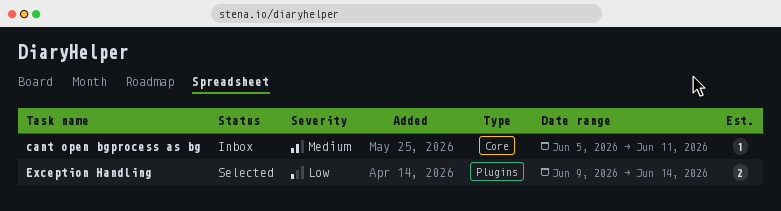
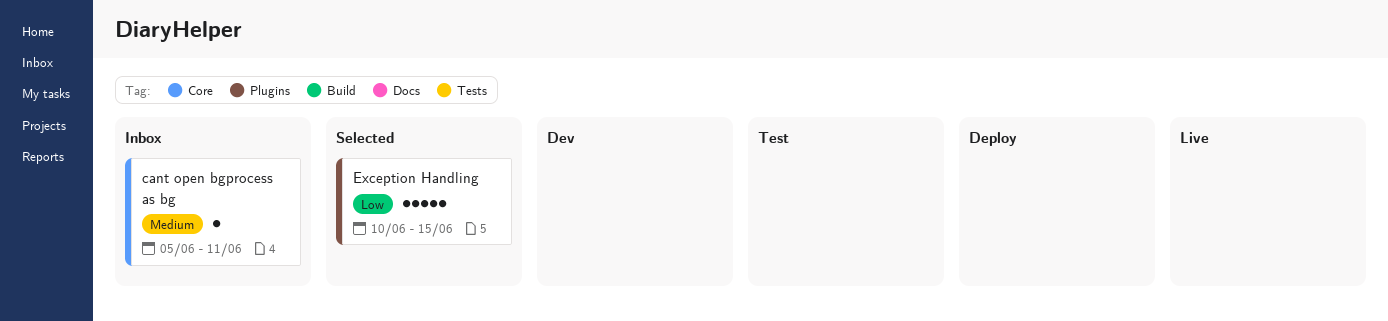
Exception Handling, estimate: 2 -> 5
Exception Handling, start: Jun 9 -> Jun 10
Exception Handling, due: Jun 14 -> Jun 15

